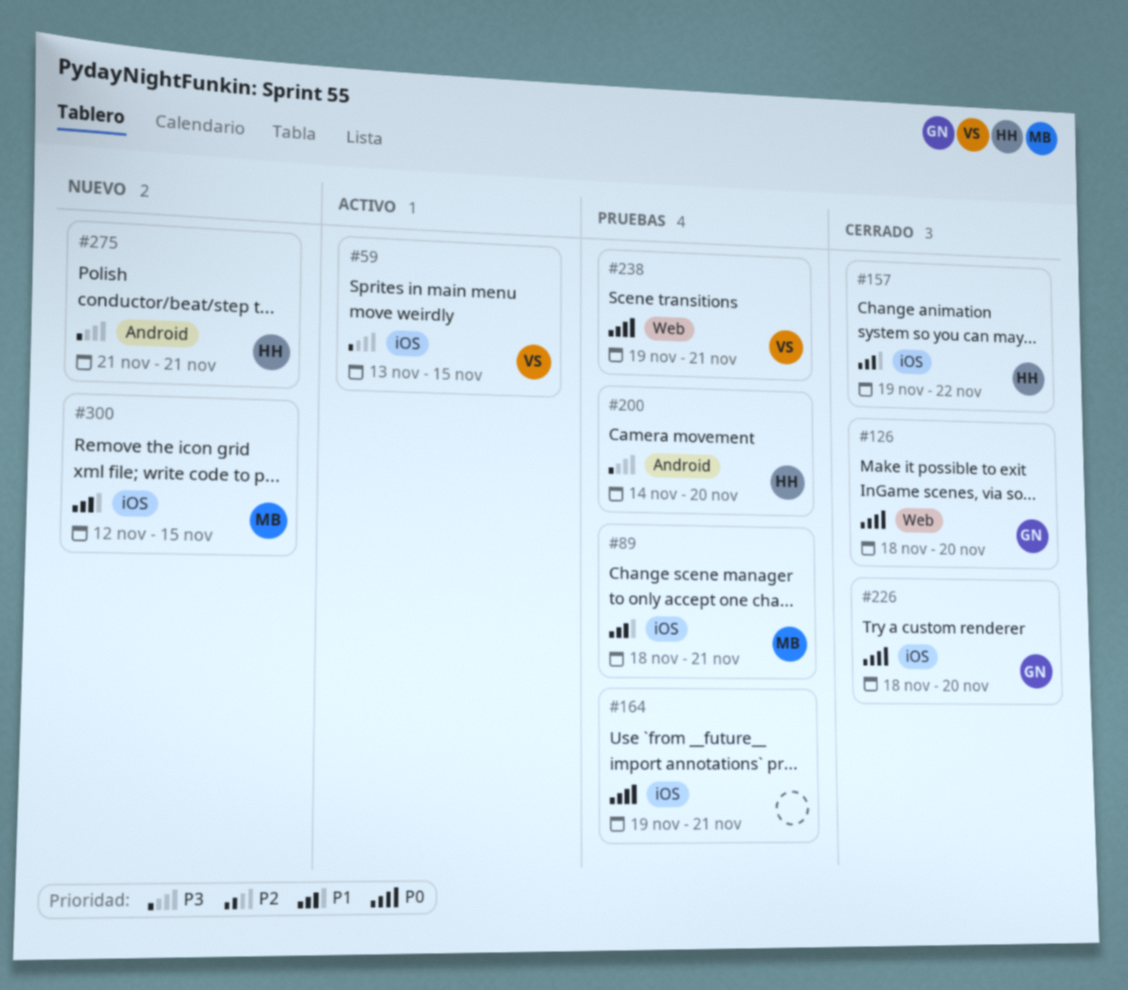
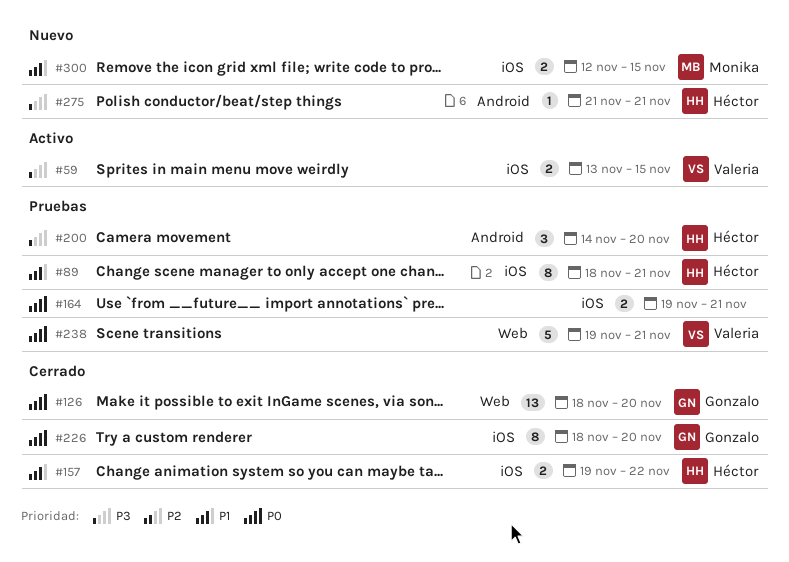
#89, owner: Monika -> Héctor

